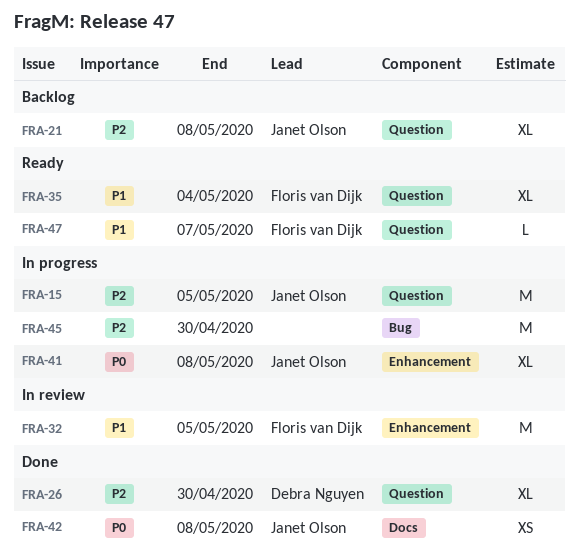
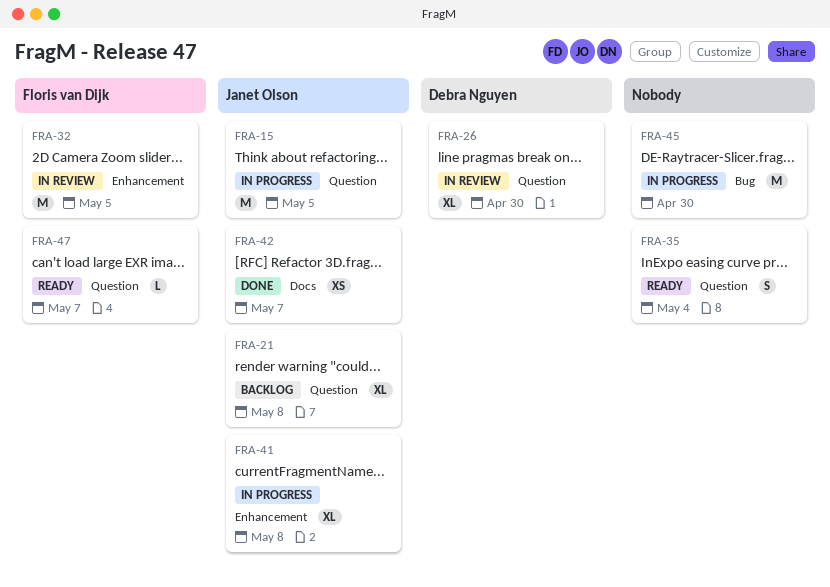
FRA-26, status: Done -> In review
FRA-35, owner: Floris van Dijk -> none
FRA-35, estimate: XL -> S
FRA-42, due: May 8 -> May 7

